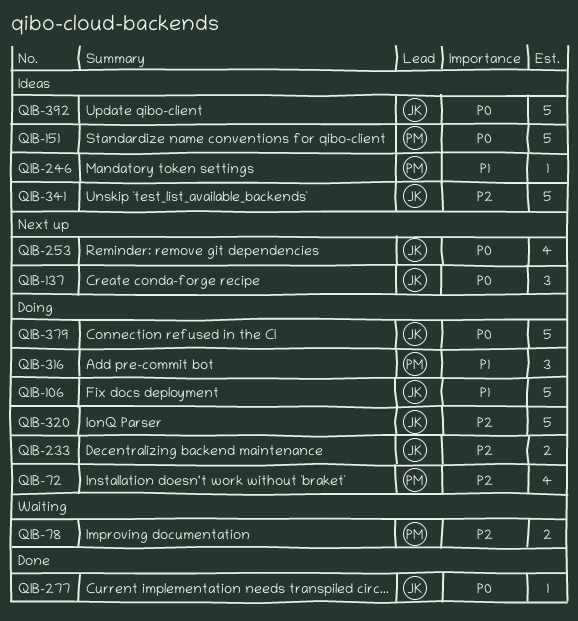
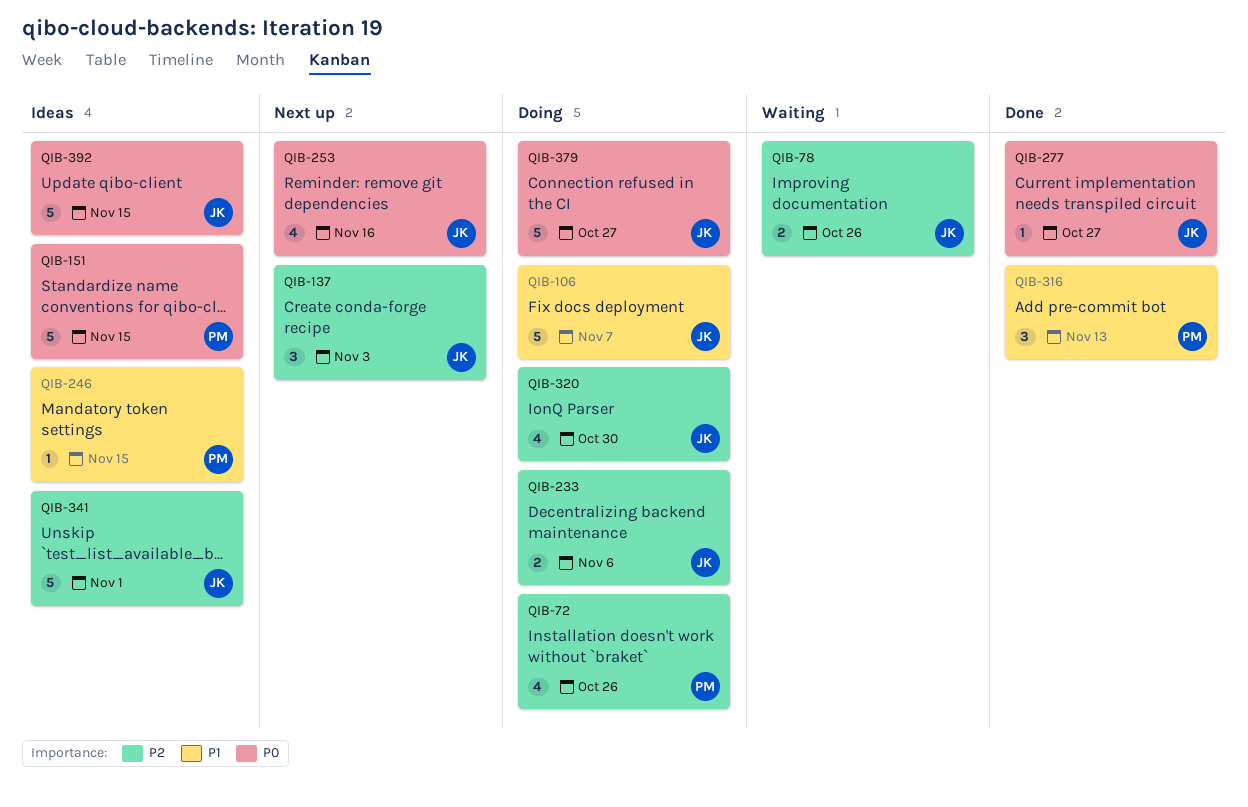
QIB-78, owner: PM -> JK
QIB-137, priority: P0 -> P2
QIB-316, status: Doing -> Done
QIB-320, estimate: 5 -> 4

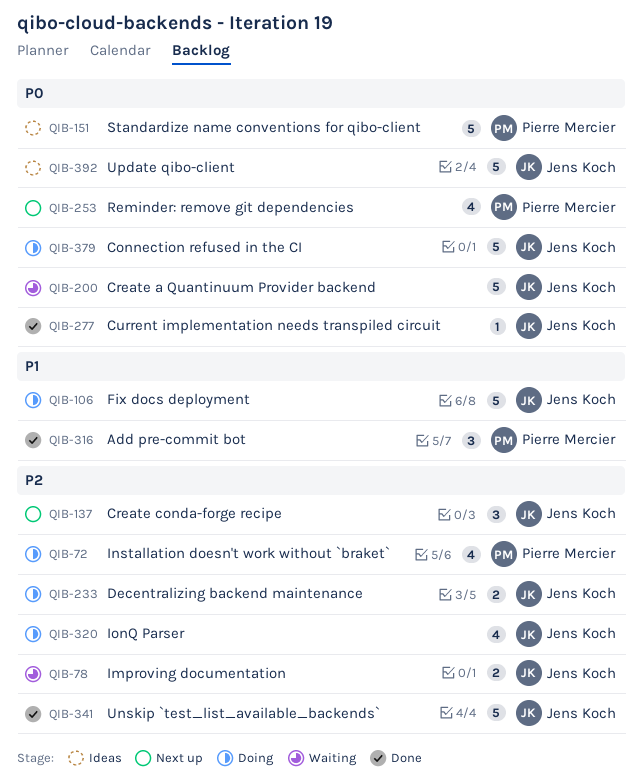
QIB-200: none -> present
QIB-246: present -> none
QIB-253, owner: Jens Koch -> Pierre Mercier
QIB-341, status: Ideas -> Done

